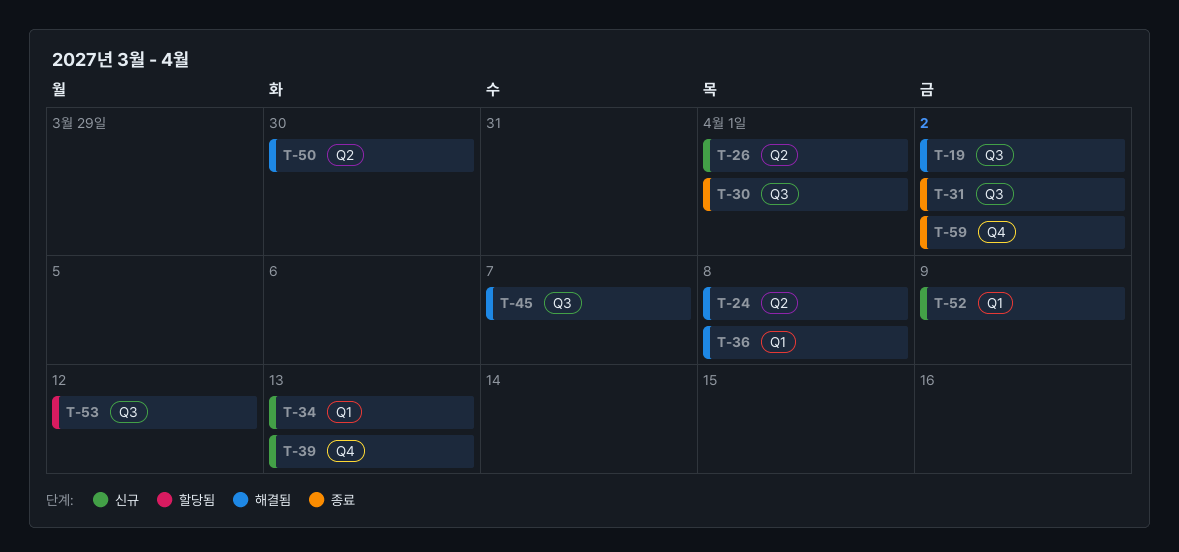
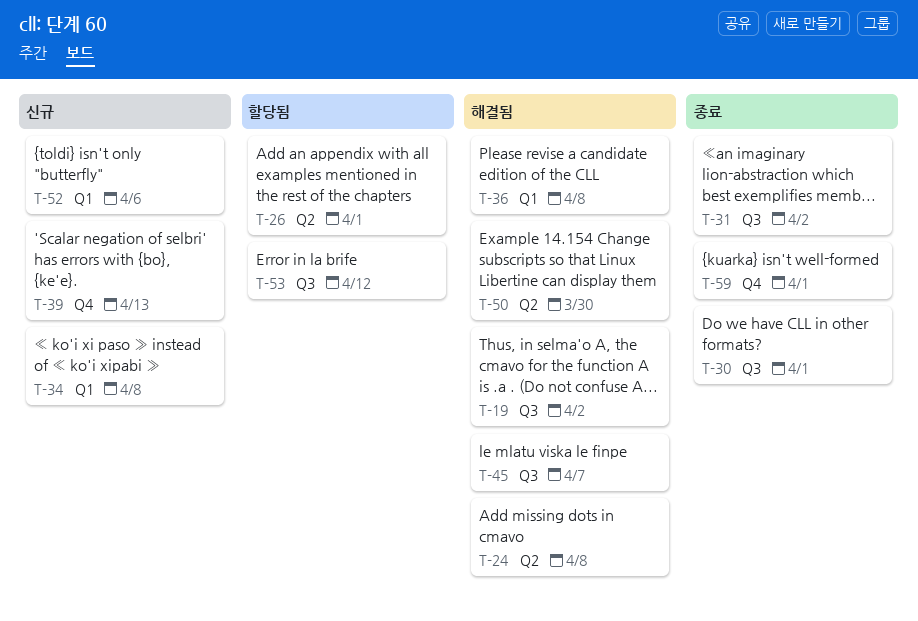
T-26, status: 신규 -> 할당됨
T-34, due: Apr 13 -> Apr 8
T-52, due: Apr 9 -> Apr 6
T-59, due: Apr 2 -> Apr 1

